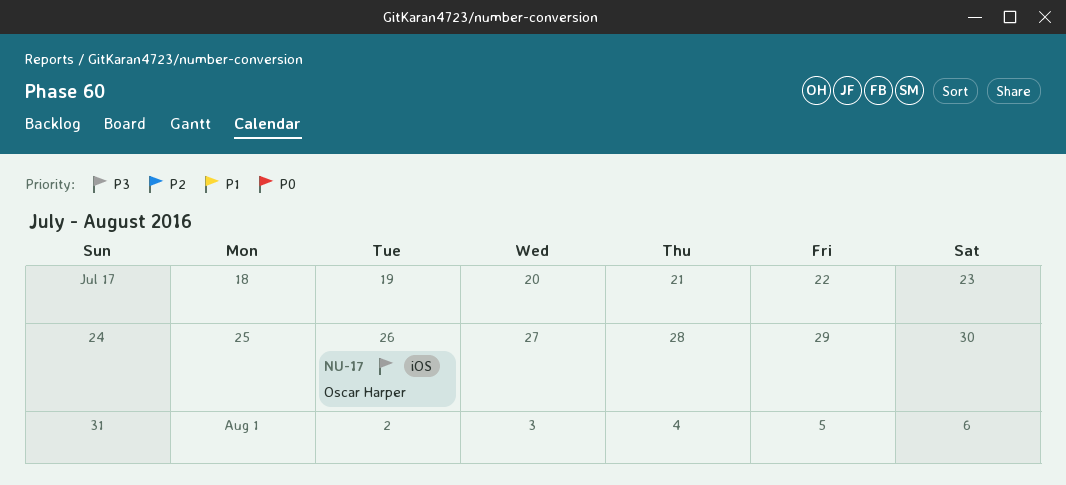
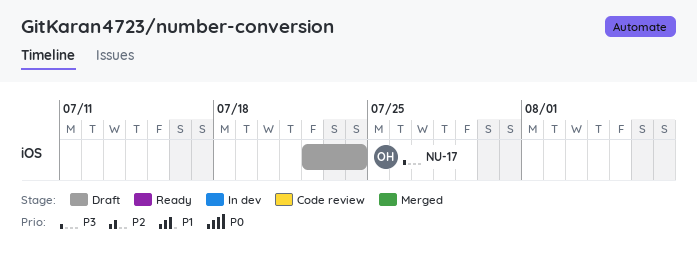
NU-17, due: Jul 26 -> Jul 24

